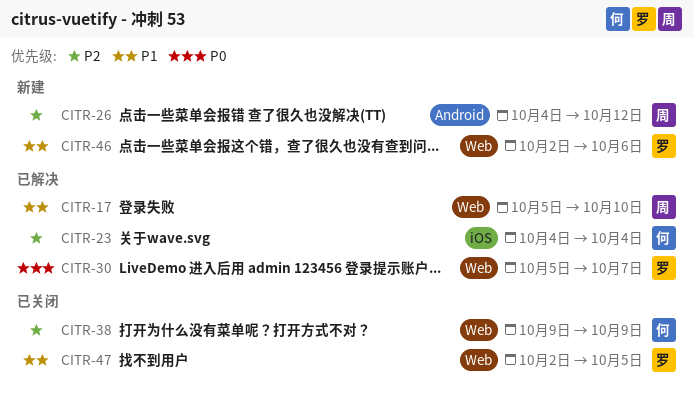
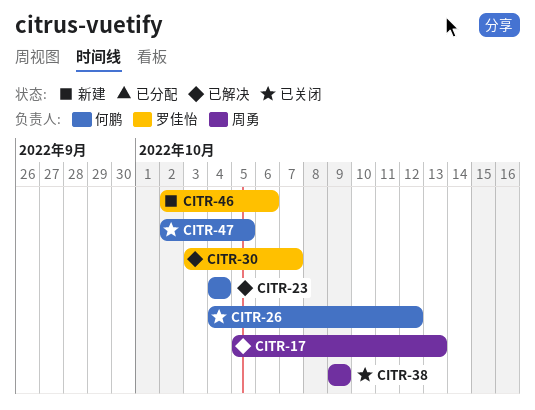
CITR-17, due: Oct 10 -> Oct 13
CITR-26, status: 新建 -> 已关闭
CITR-26, owner: 周勇 -> 何鹏
CITR-30, start: Oct 5 -> Oct 3
CITR-38, owner: 何鹏 -> 周勇
CITR-47, owner: 罗佳怡 -> 何鹏

